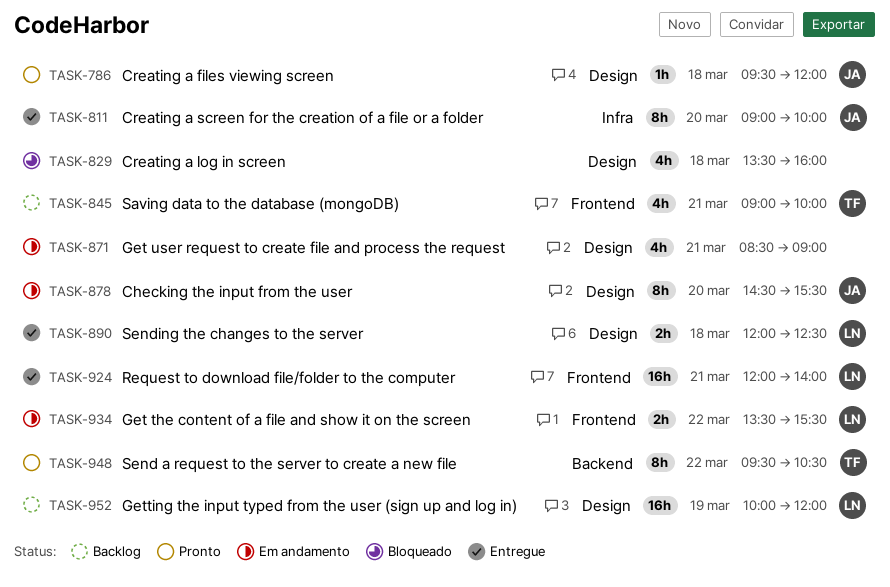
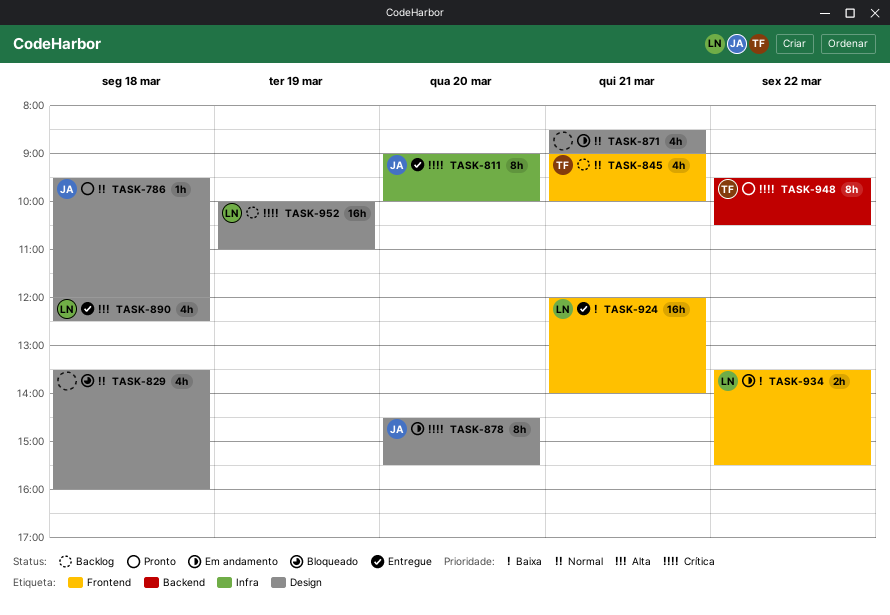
TASK-890, estimate: 2h -> 4h
TASK-952, ends: 12:00 -> 11:00

